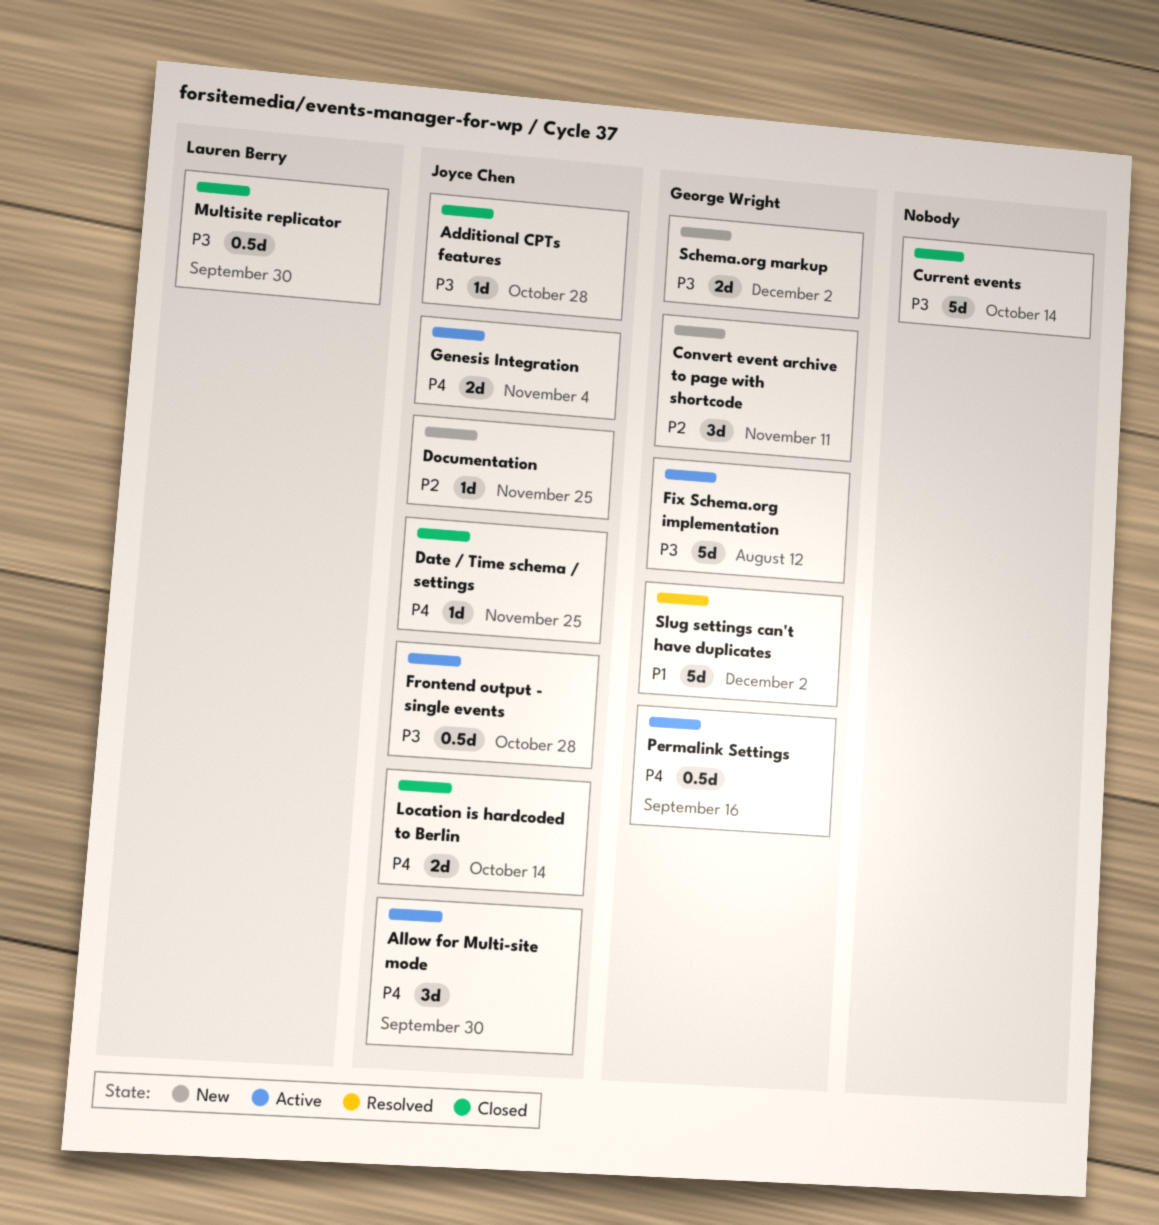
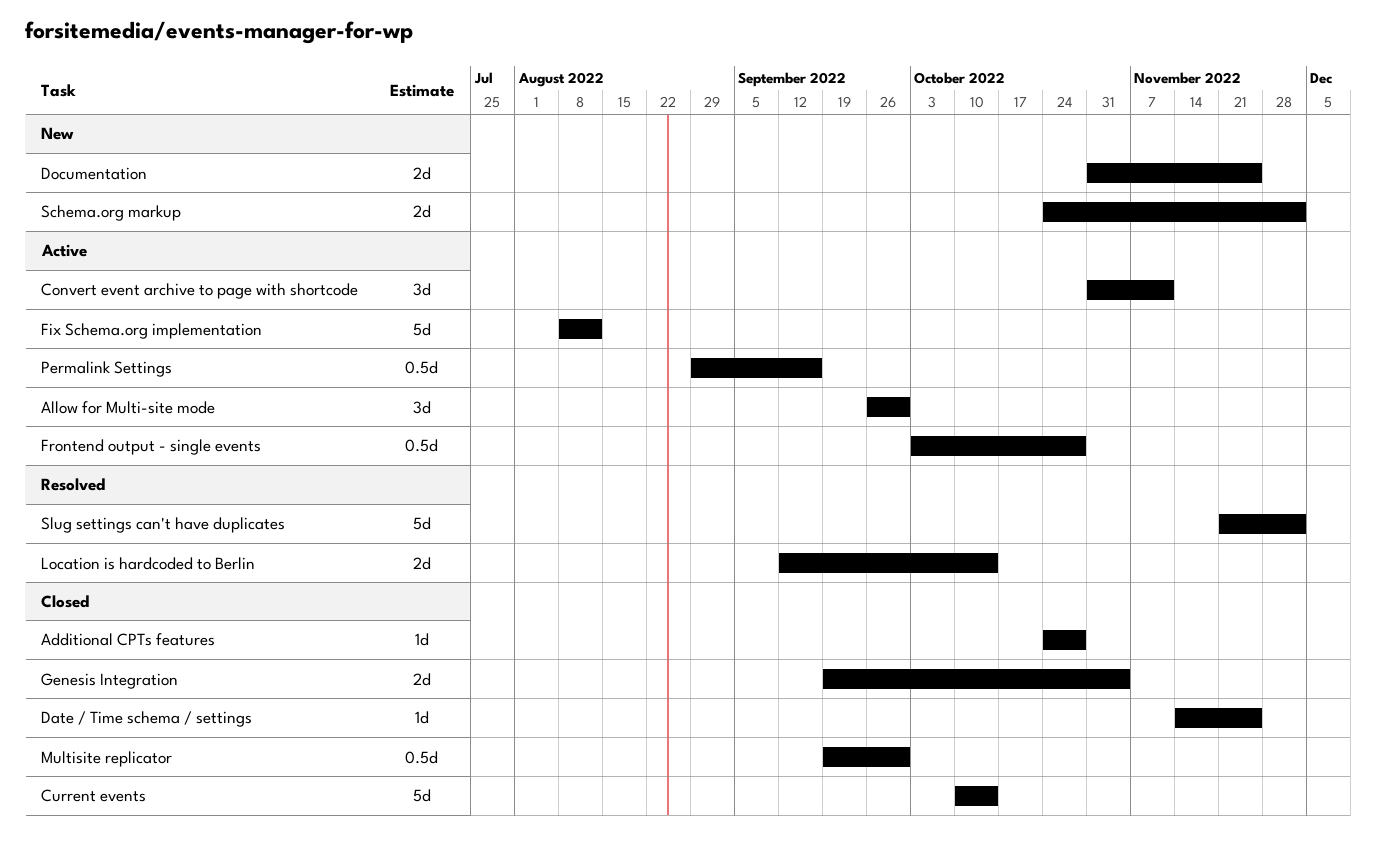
Convert event archive to page with shortcode, status: New -> Active
Documentation, estimate: 1d -> 2d
Genesis Integration, status: Active -> Closed
Location is hardcoded to Berlin, status: Closed -> Resolved

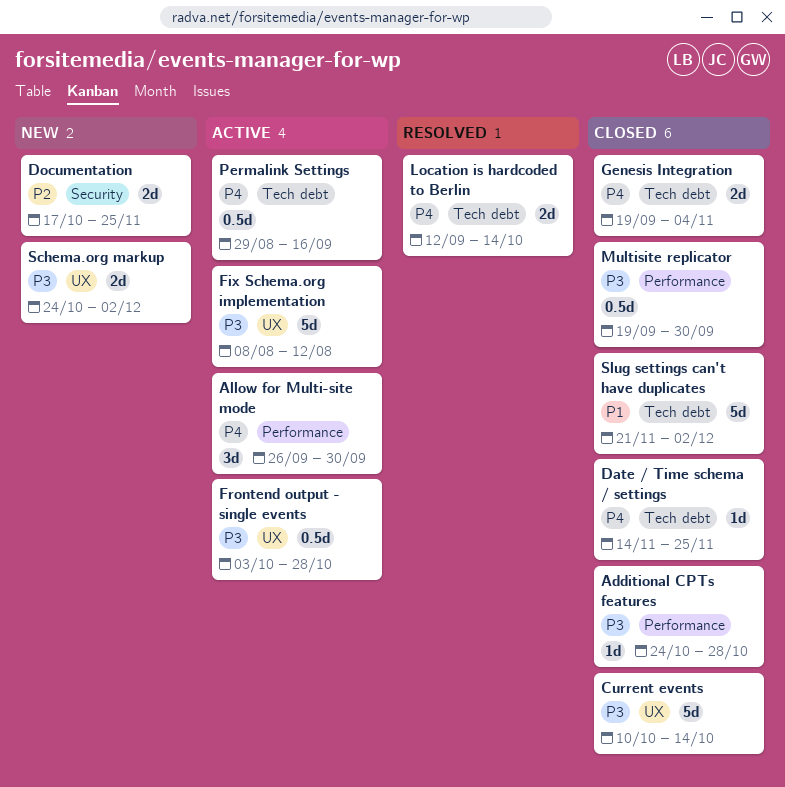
Convert event archive to page with shortcode: present -> none
Documentation, start: Oct 31 -> Oct 17
Slug settings can't have duplicates, status: Resolved -> Closed

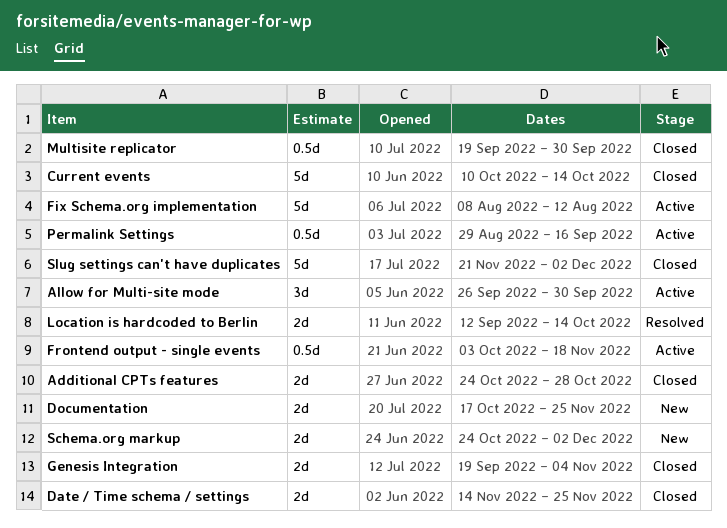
Additional CPTs features, estimate: 1d -> 2d
Date / Time schema / settings, estimate: 1d -> 2d
Frontend output - single events, due: Oct 28 -> Nov 18

